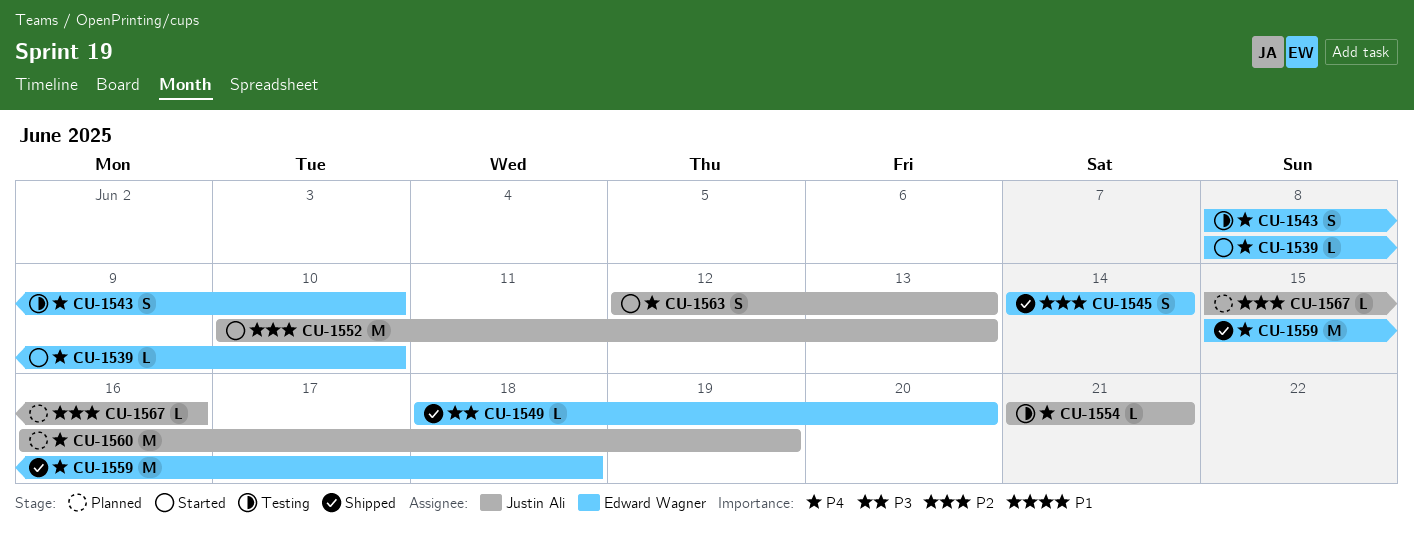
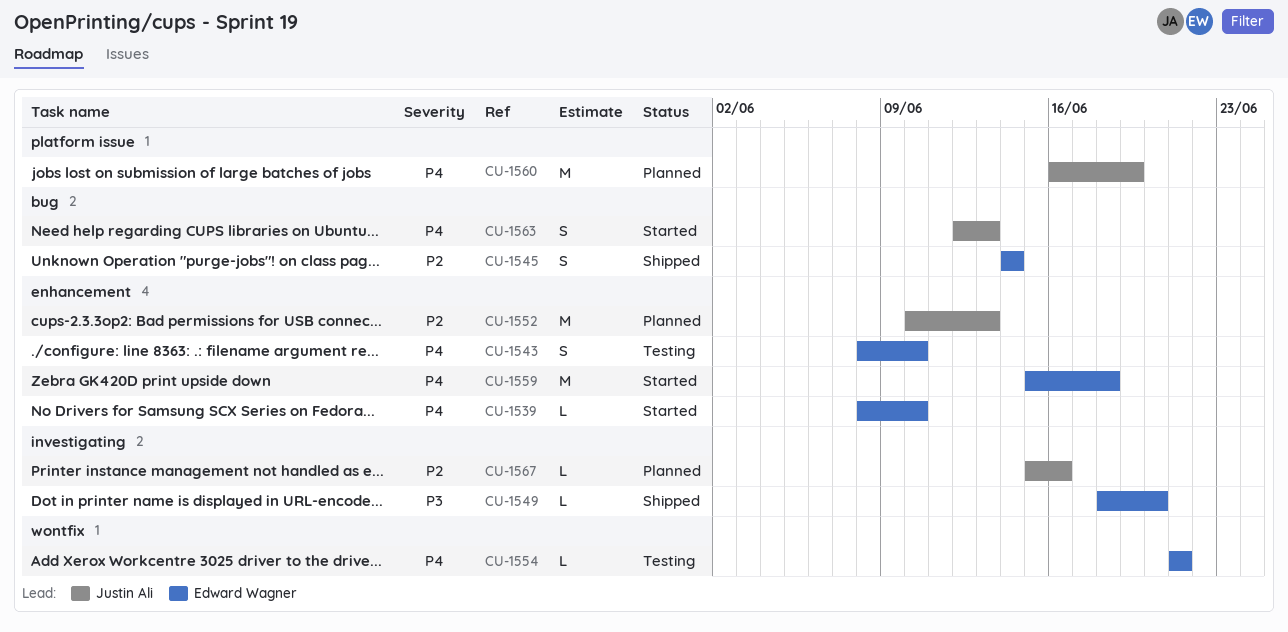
CU-1552, status: Started -> Planned
CU-1554, owner: Justin Ali -> Edward Wagner
CU-1559, status: Shipped -> Started

